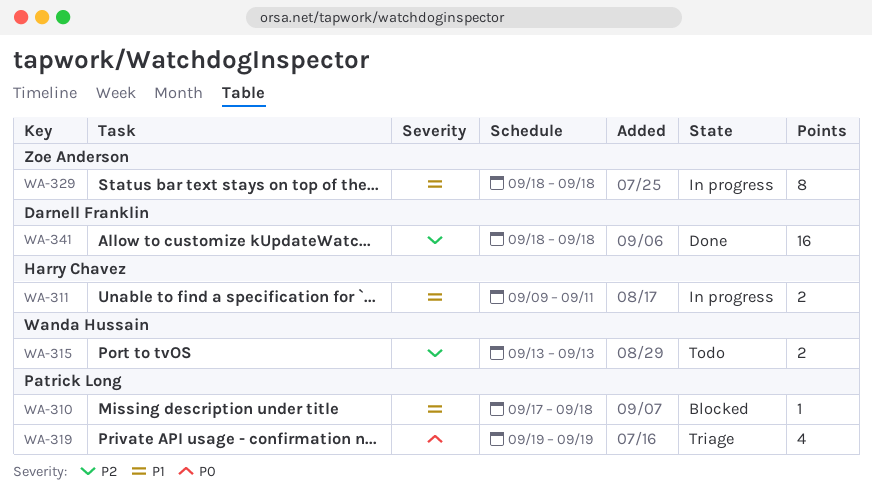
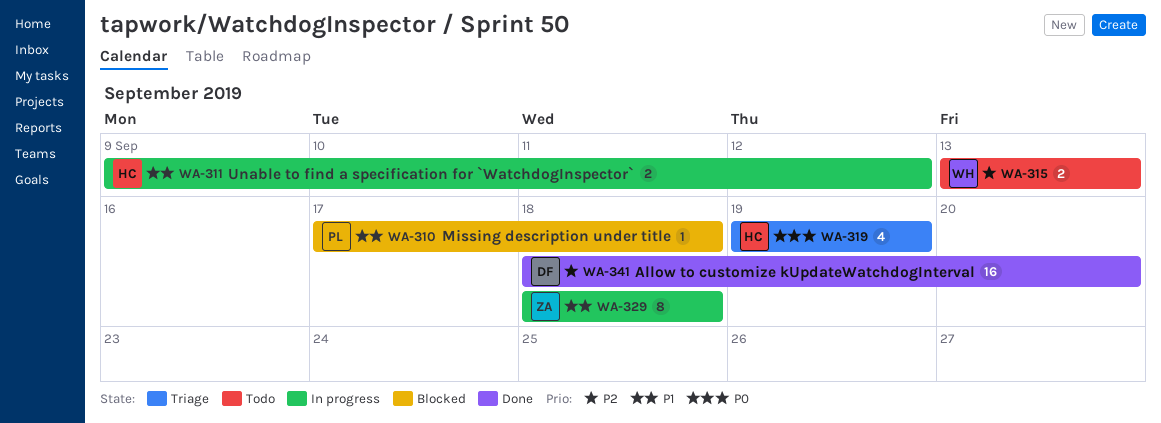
WA-311, due: Sep 11 -> Sep 12
WA-319, owner: Patrick Long -> Harry Chavez
WA-341, due: Sep 18 -> Sep 20

